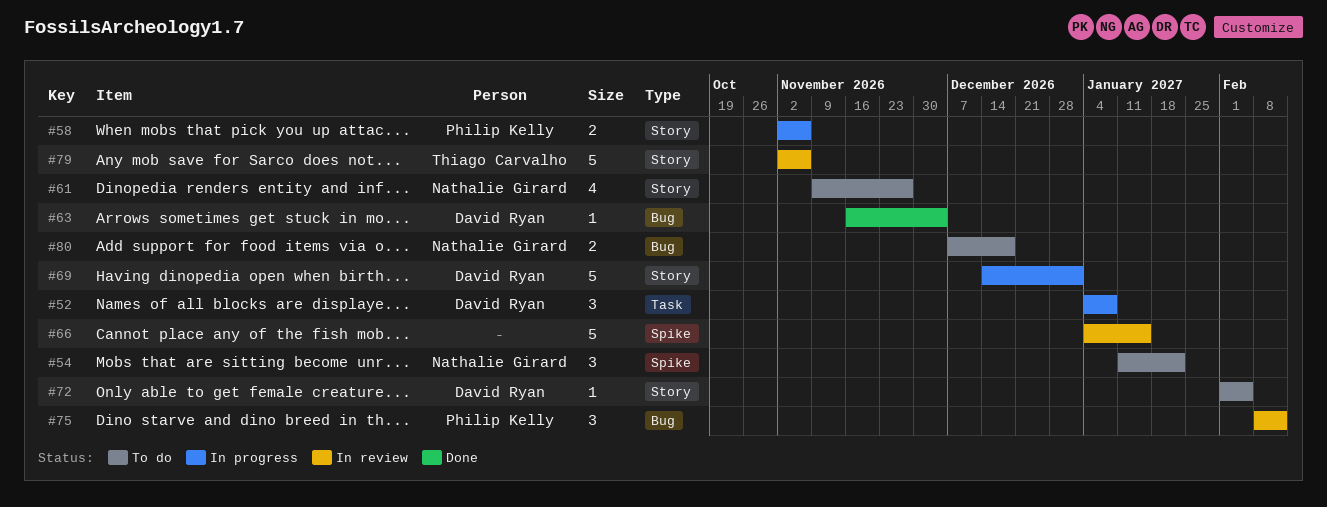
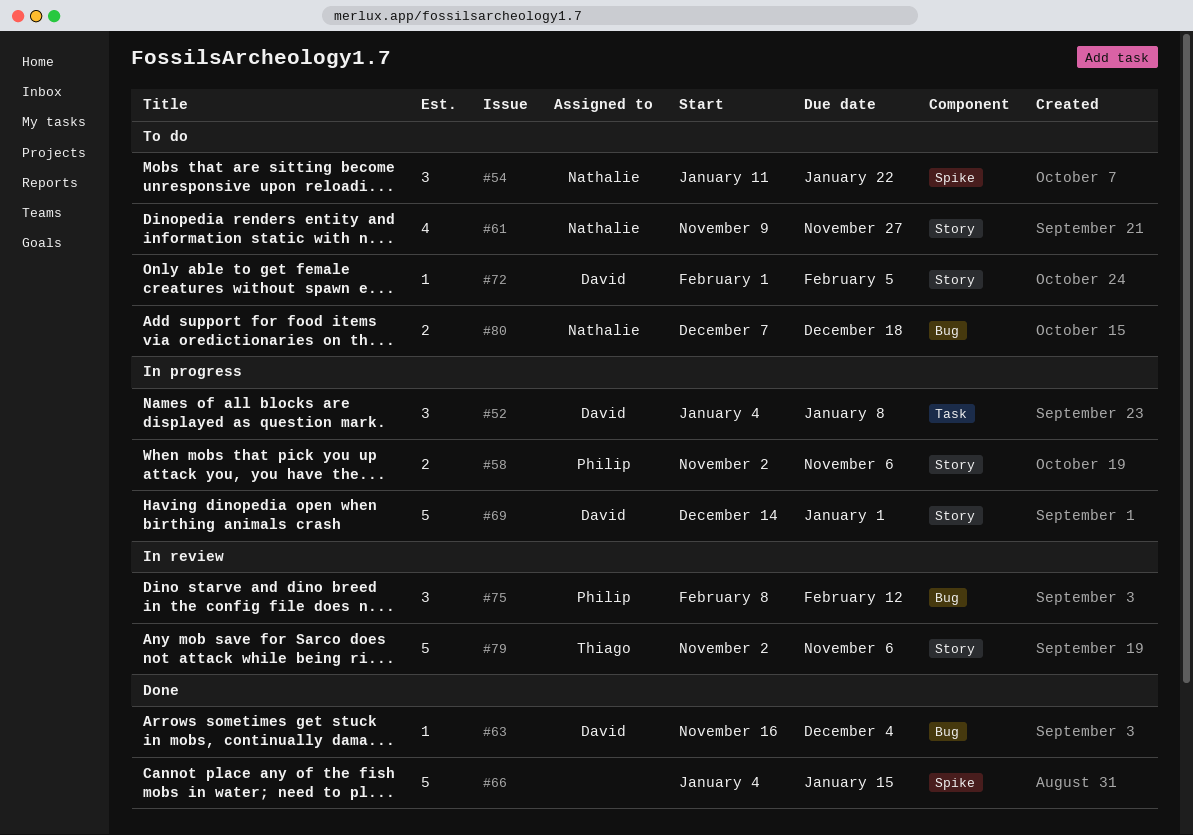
#66, status: In review -> Done

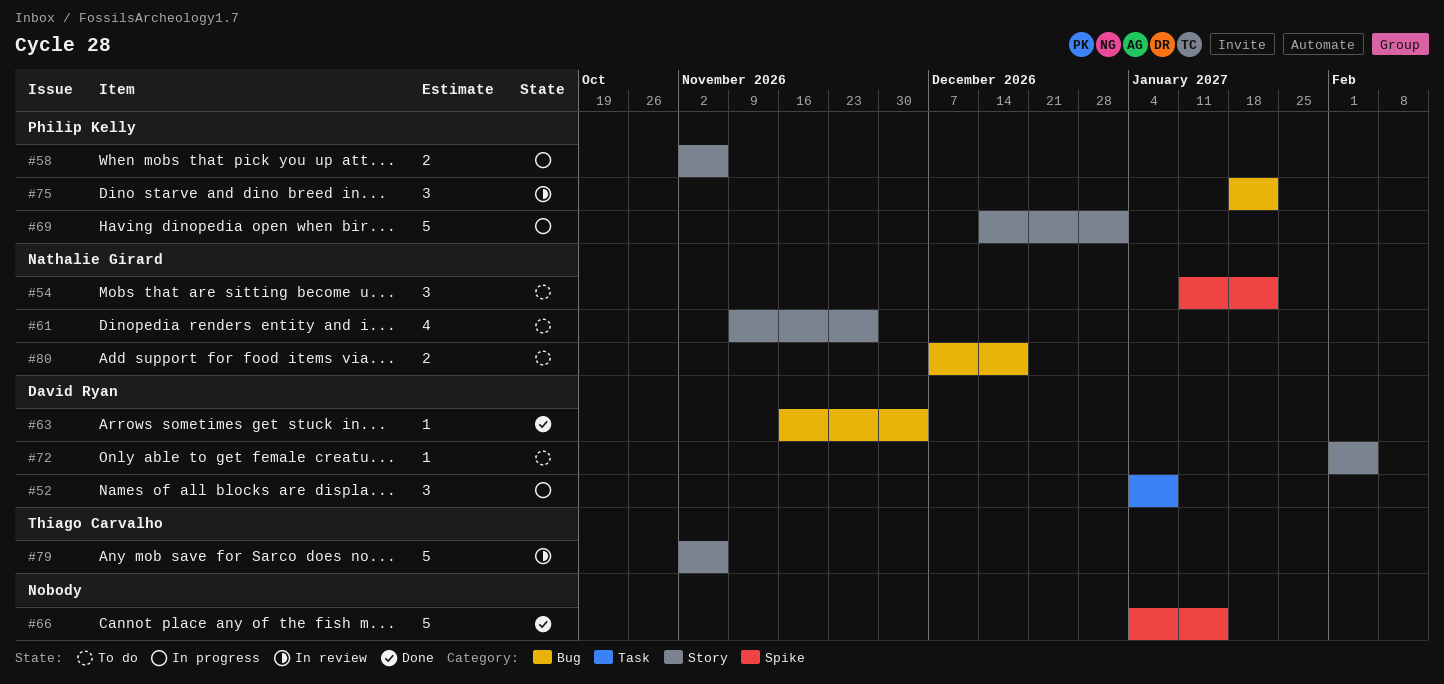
#69, owner: David Ryan -> Philip Kelly
#75, start: Feb 8 -> Jan 18
#75, due: Feb 12 -> Jan 22

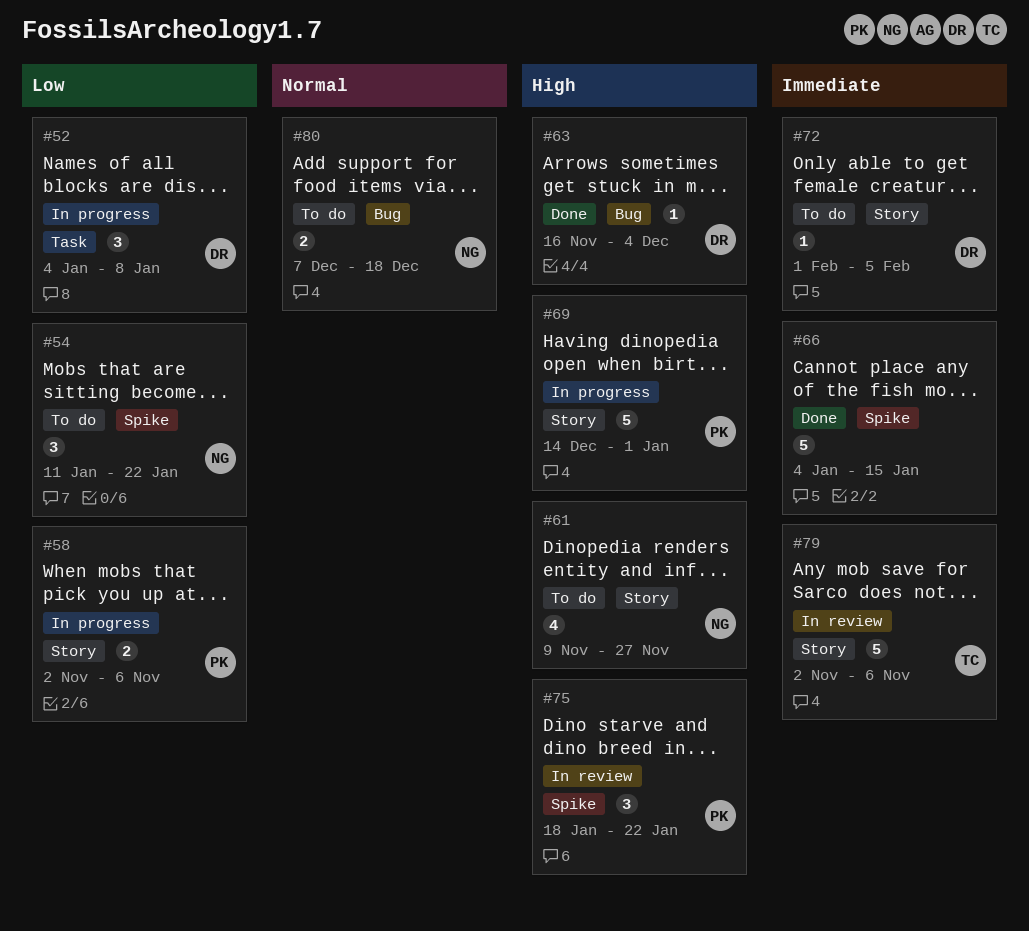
#75, label: Bug -> Spike

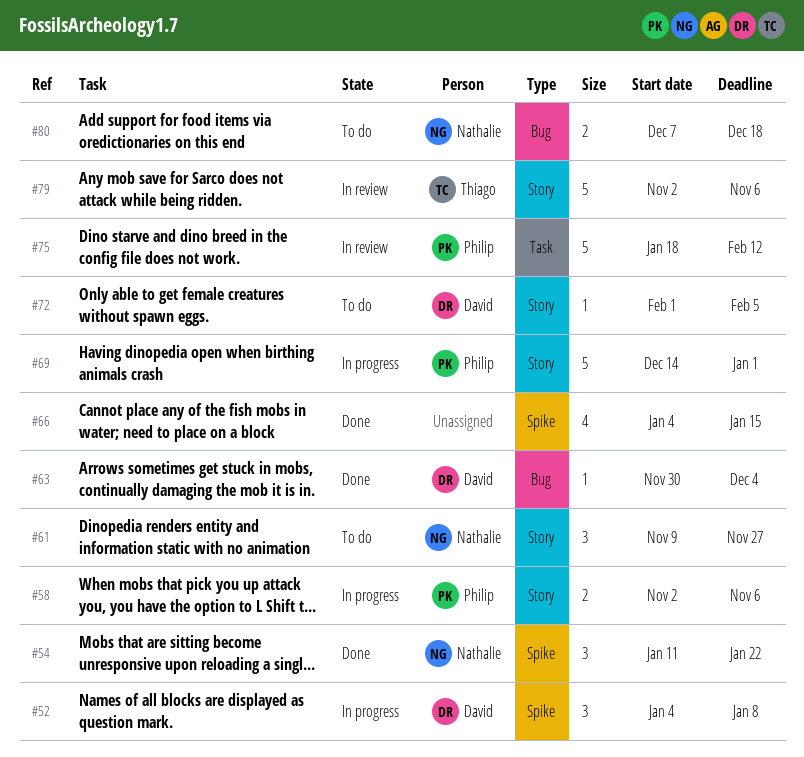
#52, label: Task -> Spike
#54, status: To do -> Done
#61, estimate: 4 -> 3
#63, start: Nov 16 -> Nov 30
#66, estimate: 5 -> 4
#75, label: Spike -> Task
#75, estimate: 3 -> 5
#75, due: Jan 22 -> Feb 12

